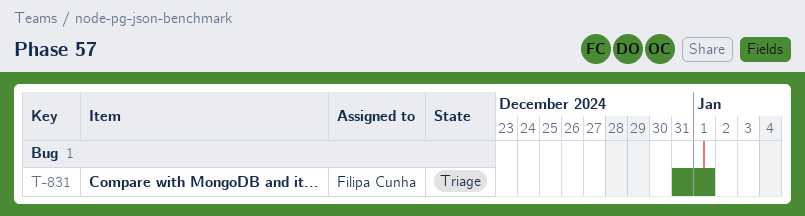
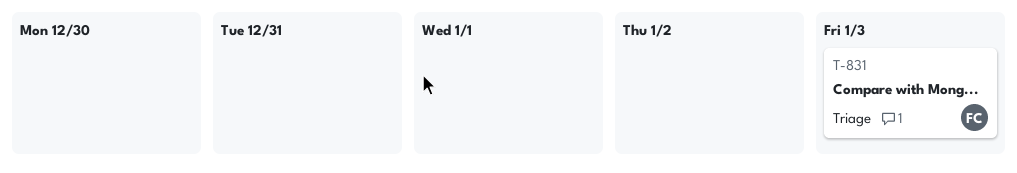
T-831, due: Jan 1 -> Jan 3

